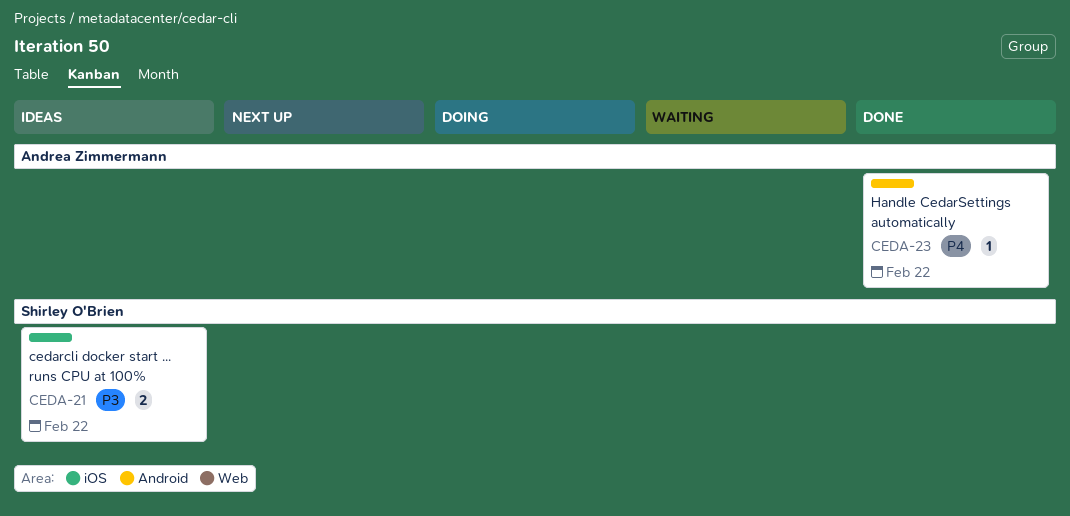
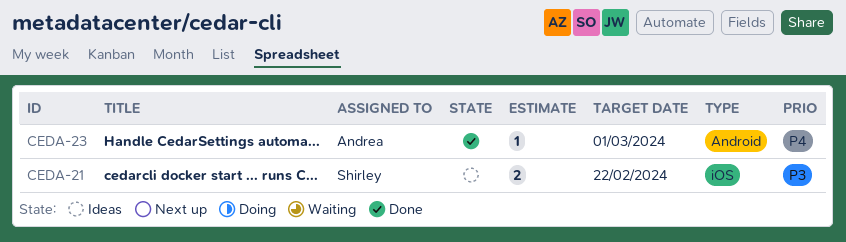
CEDA-23, due: Feb 22 -> Mar 1

